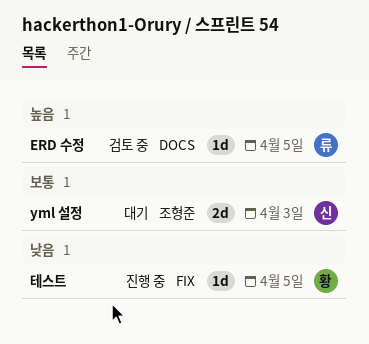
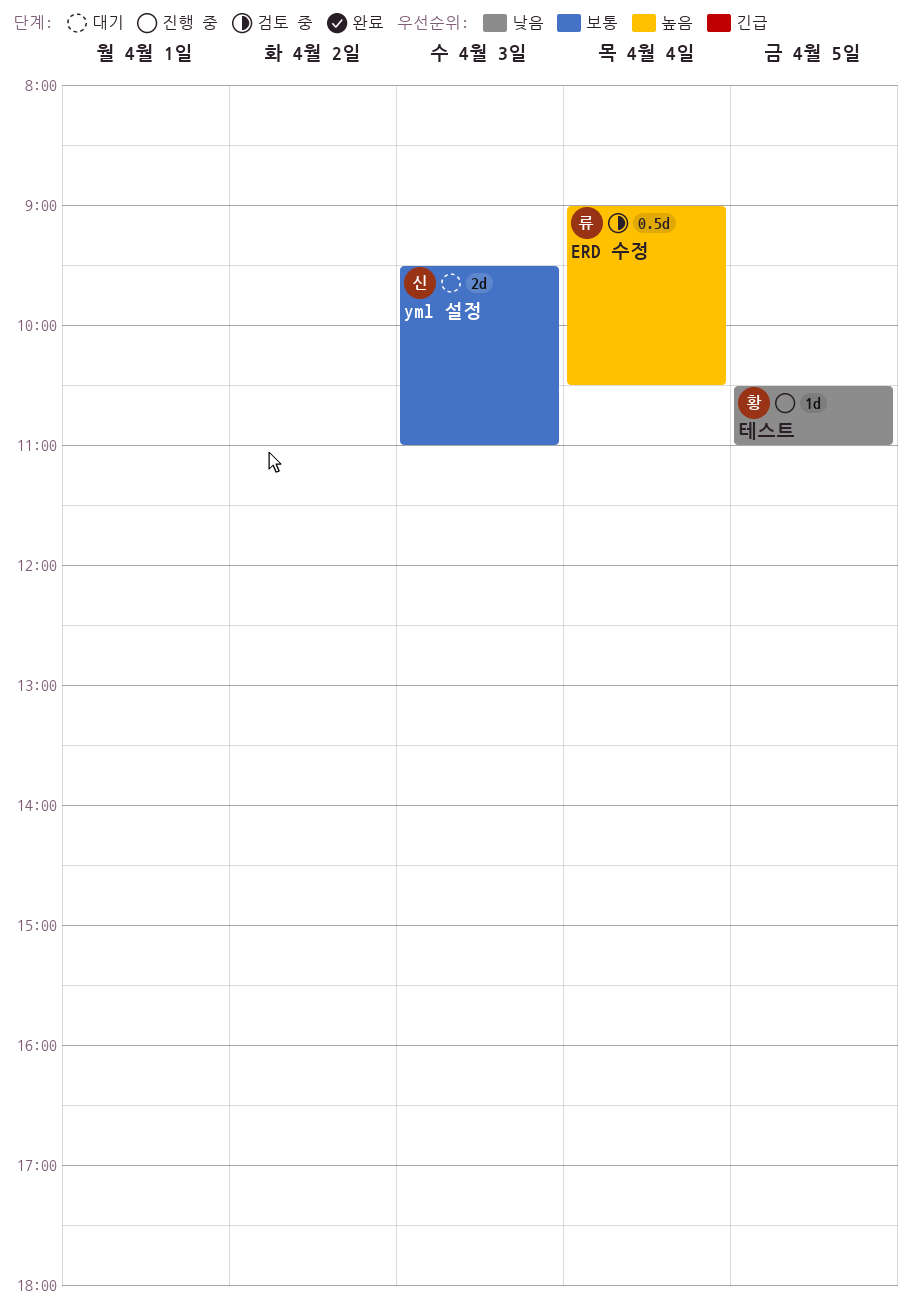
ERD 수정, estimate: 1d -> 0.5d
ERD 수정, day: Apr 5 -> Apr 4

